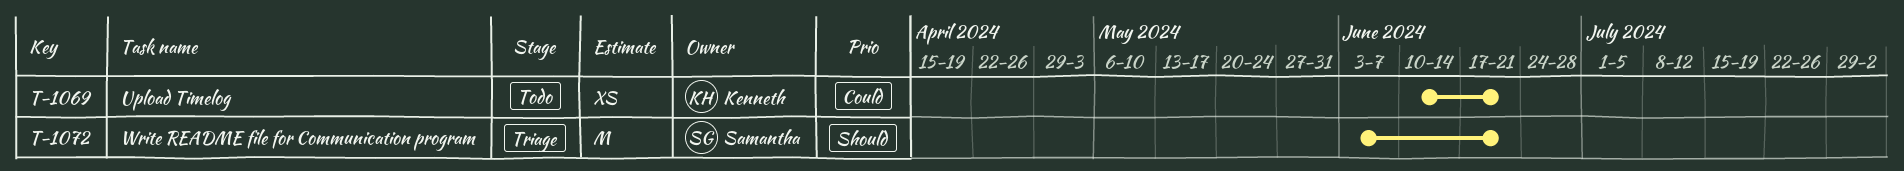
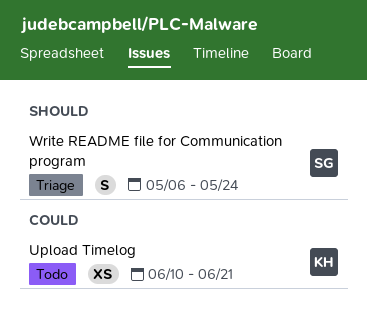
Write README file for Communication program, estimate: M -> S
Write README file for Communication program, start: Jun 3 -> May 6
Write README file for Communication program, due: Jun 21 -> May 24

